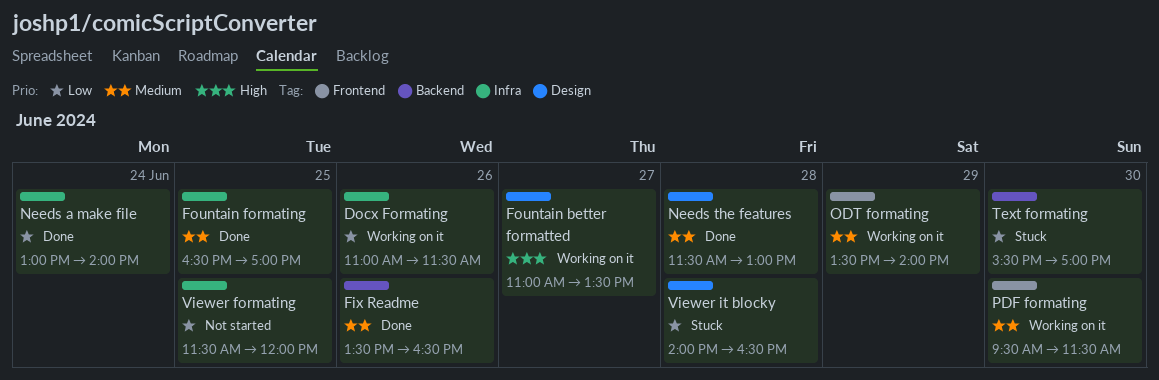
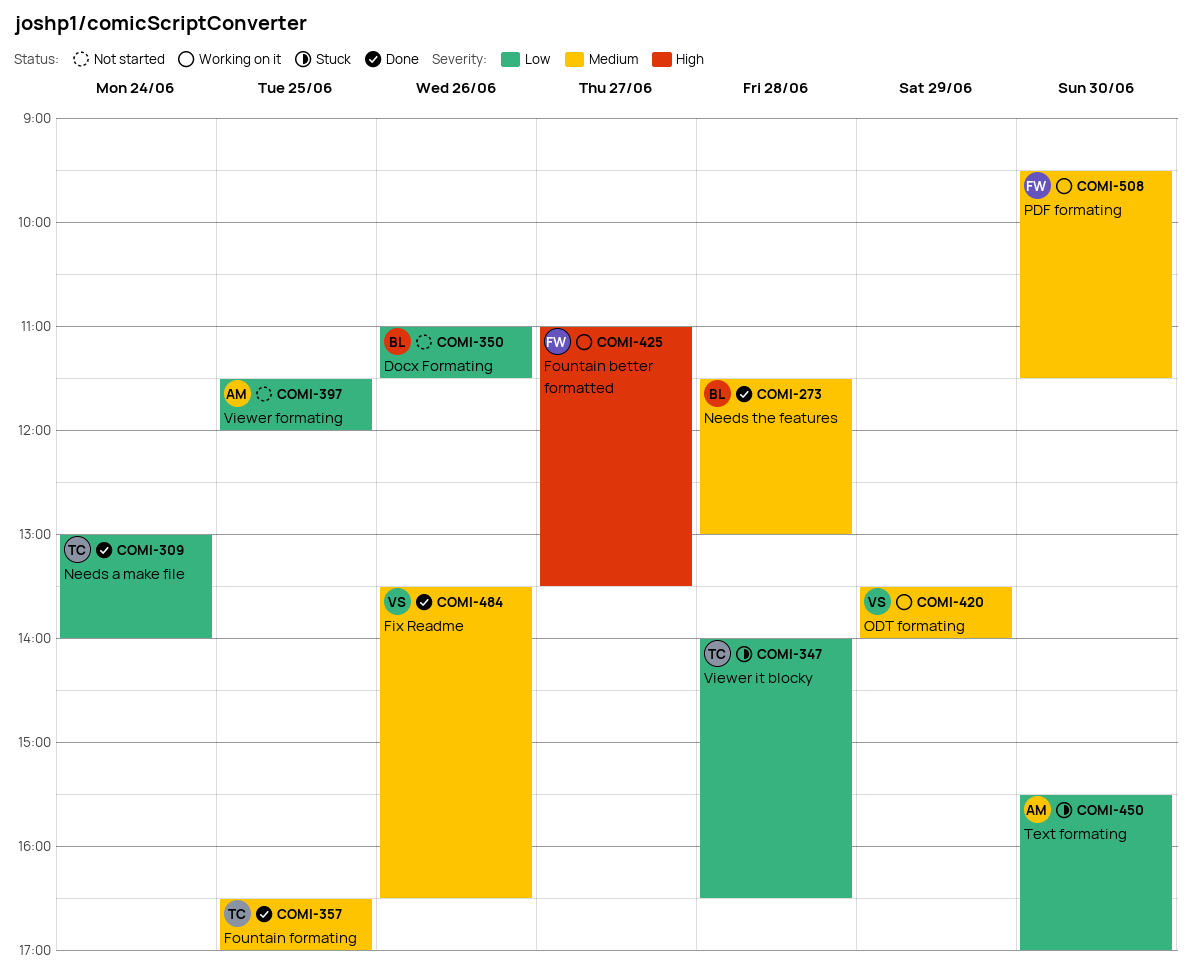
Docx Formating, status: Working on it -> Not started

